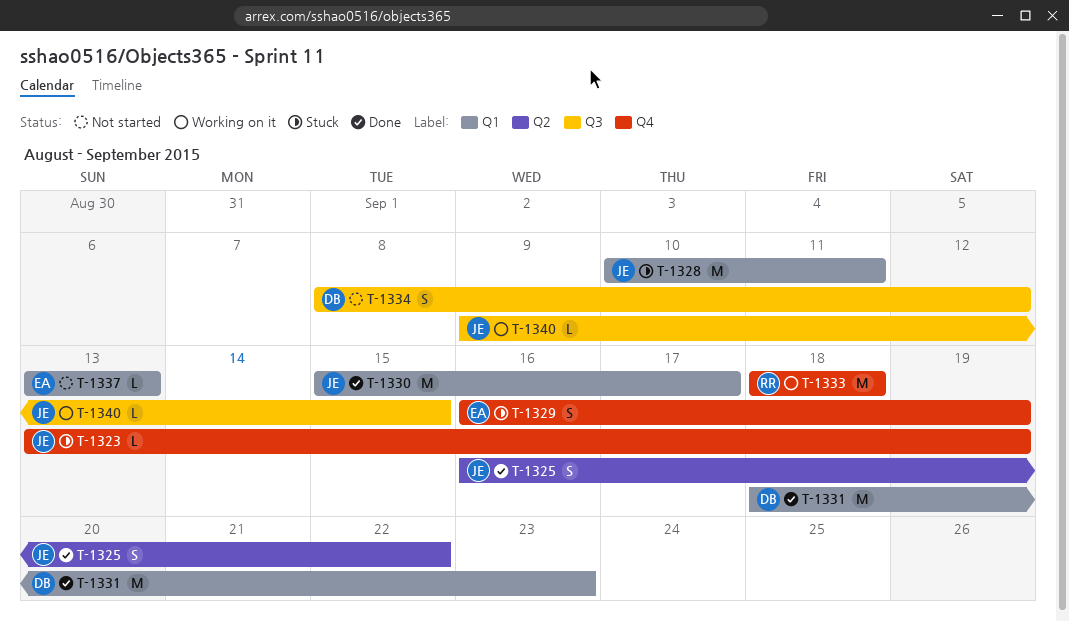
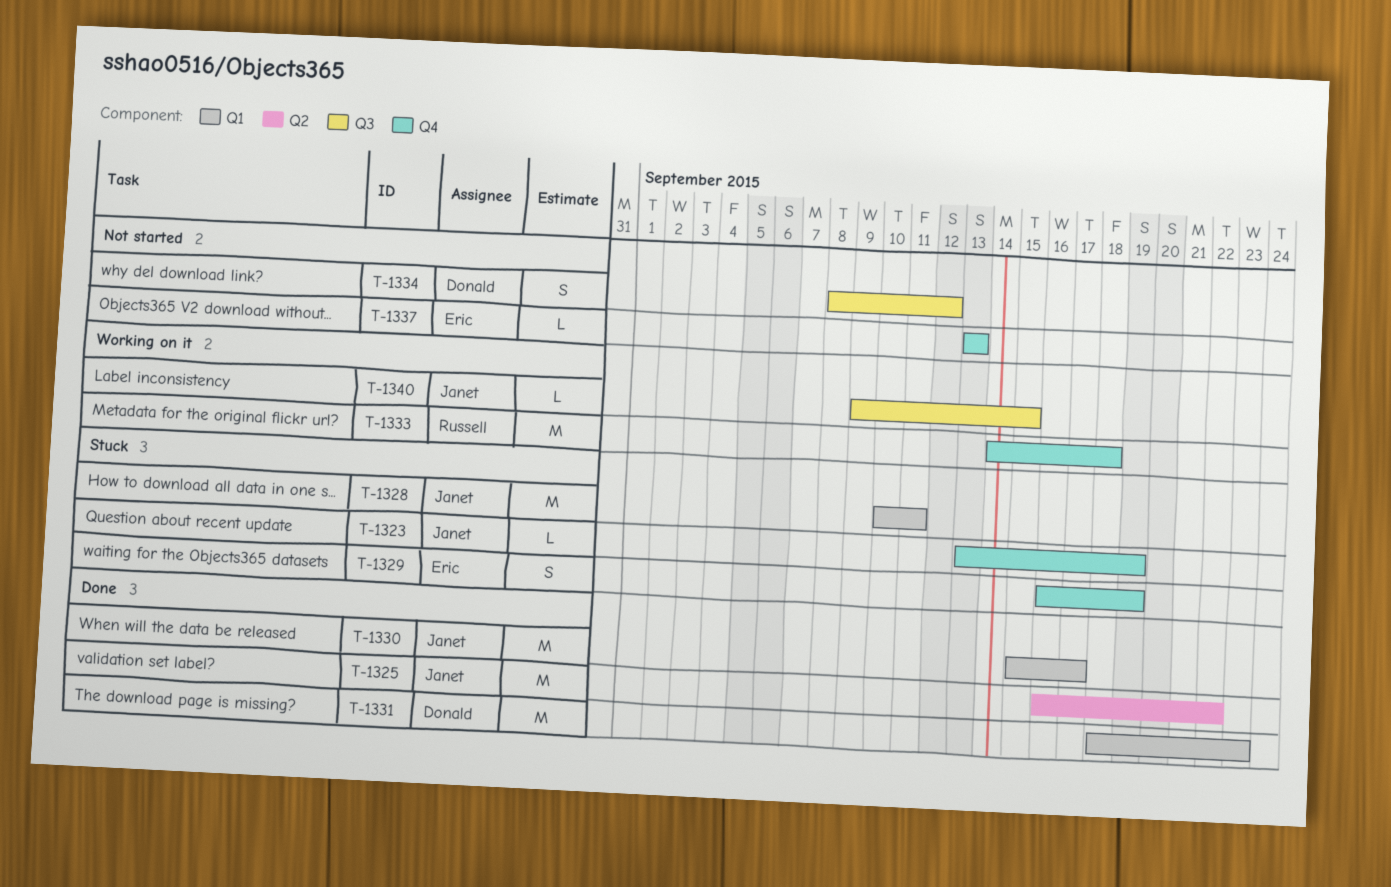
T-1325, estimate: S -> M
T-1333, start: Sep 18 -> Sep 14
T-1337, label: Q1 -> Q4

